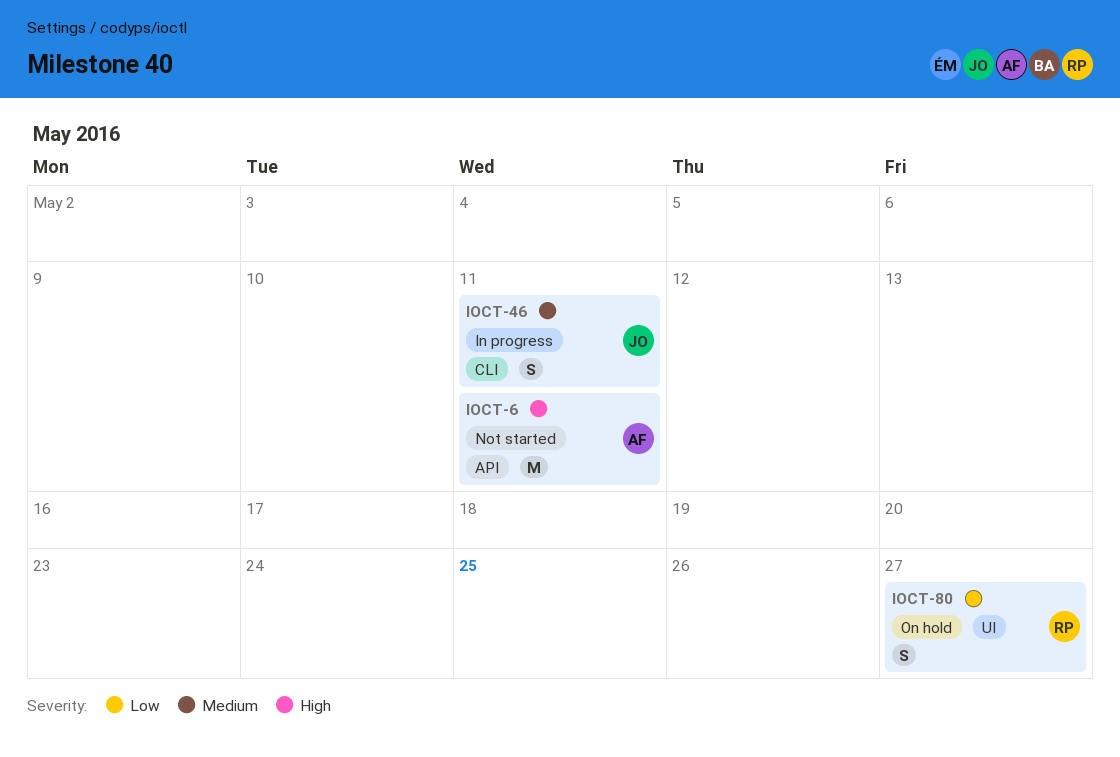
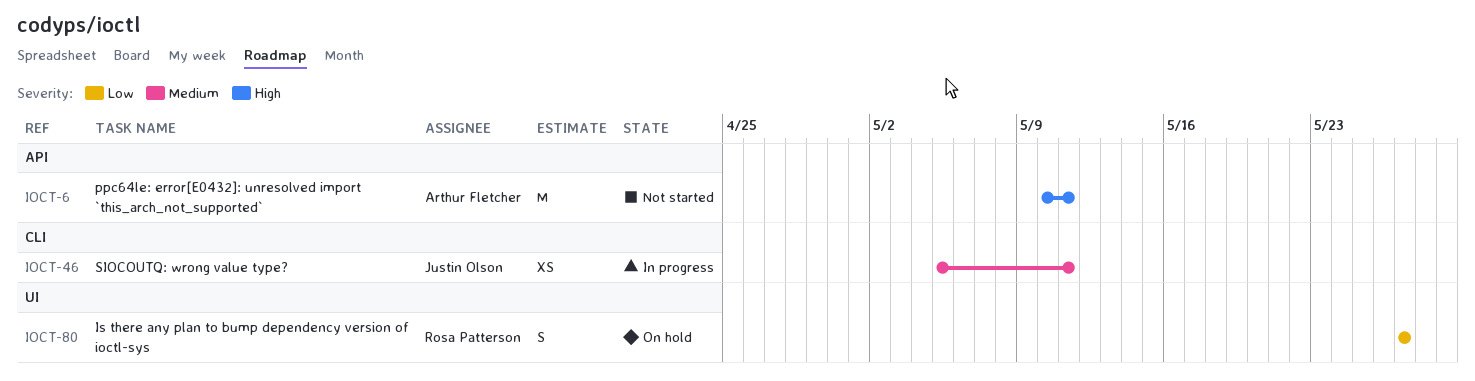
IOCT-46, estimate: S -> XS

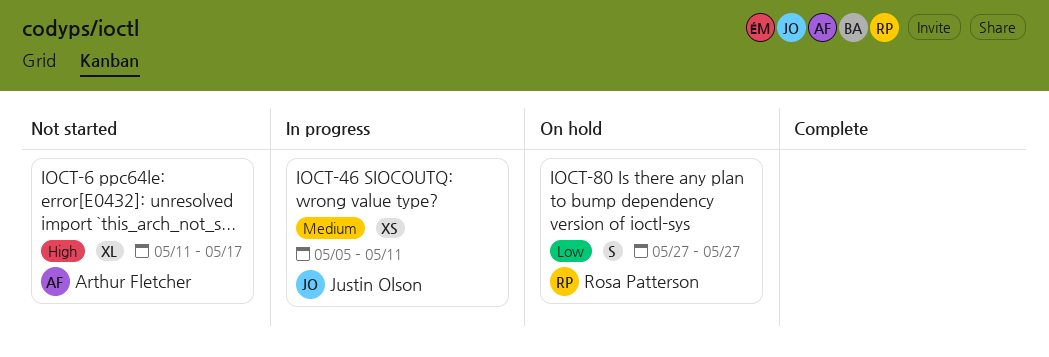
IOCT-6, estimate: M -> XL
IOCT-6, start: May 10 -> May 11
IOCT-6, due: May 11 -> May 17

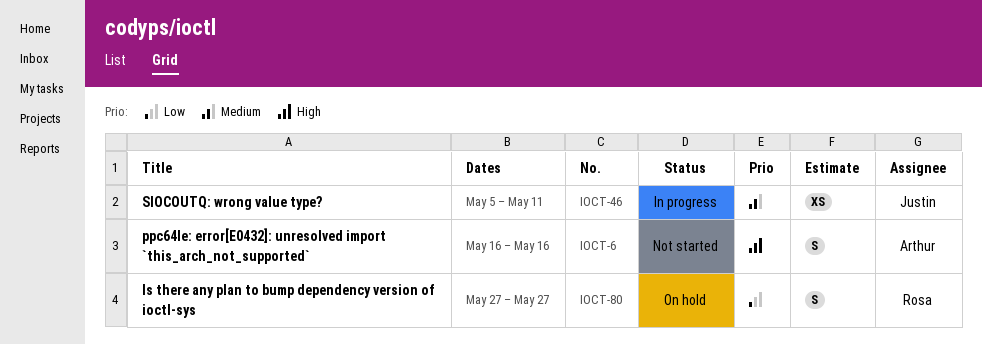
IOCT-6, estimate: XL -> S
IOCT-6, start: May 11 -> May 16
IOCT-6, due: May 17 -> May 16

